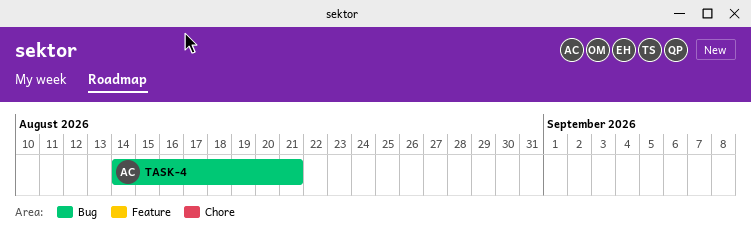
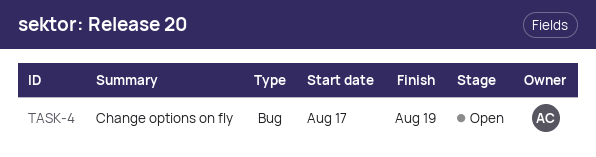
TASK-4, start: Aug 14 -> Aug 17
TASK-4, due: Aug 21 -> Aug 19

